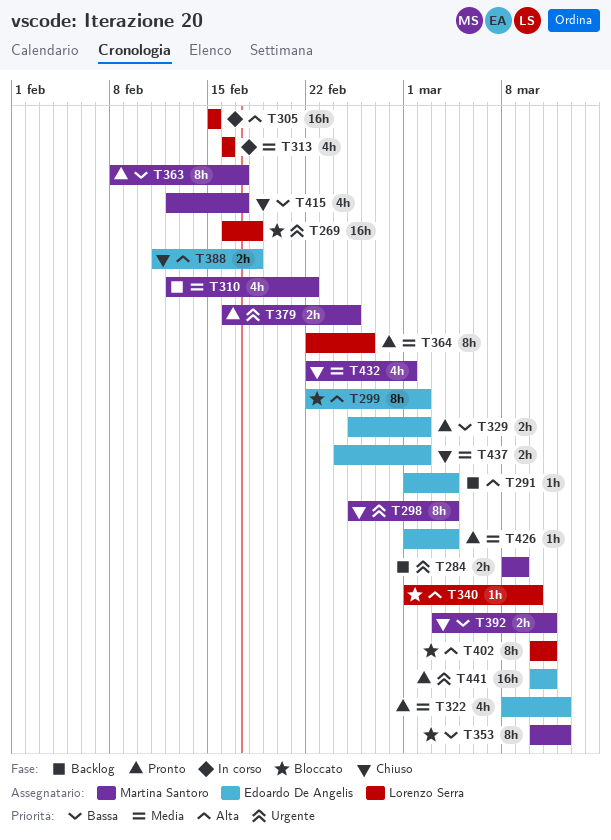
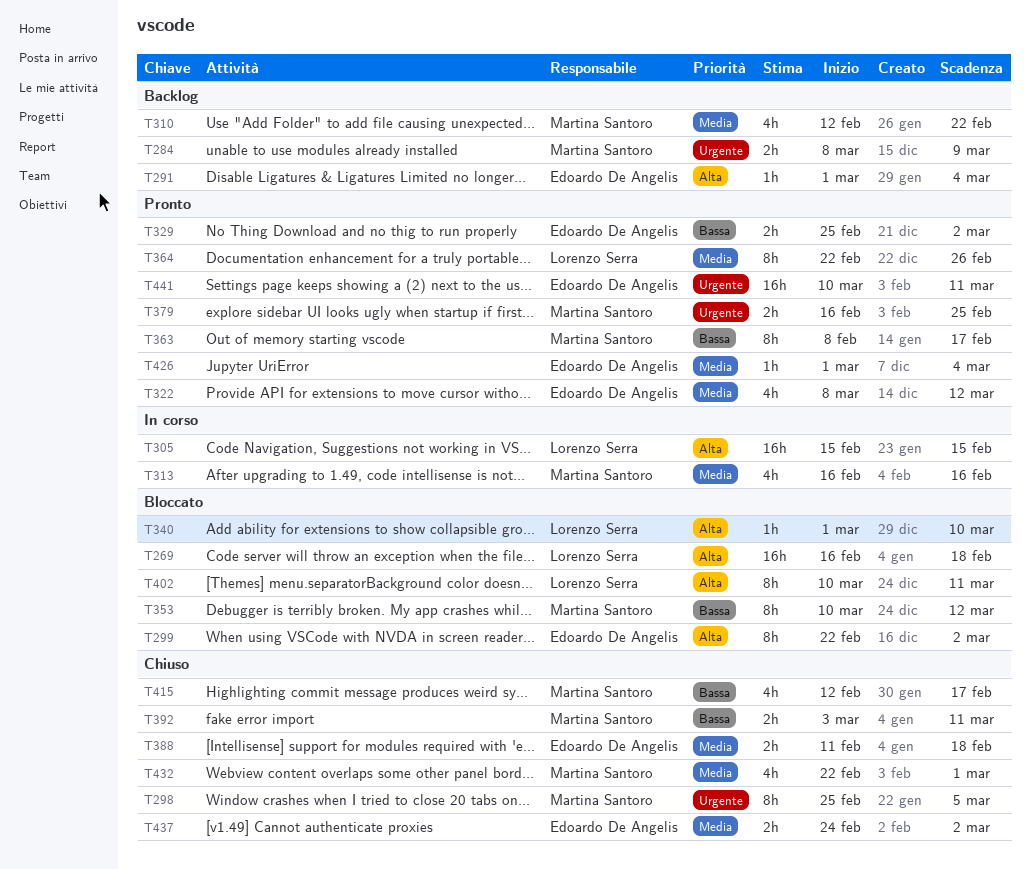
T269, priority: Urgente -> Alta
T298, due: Mar 4 -> Mar 5
T313, owner: Lorenzo Serra -> Martina Santoro
T388, priority: Alta -> Media

